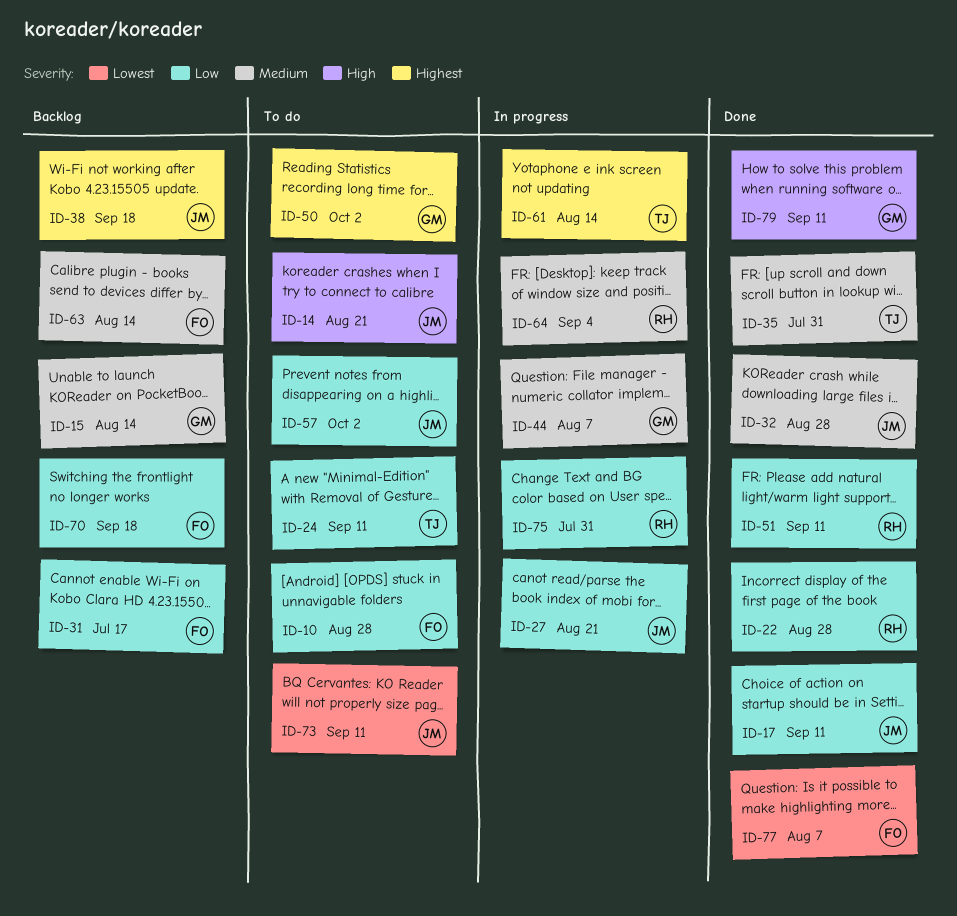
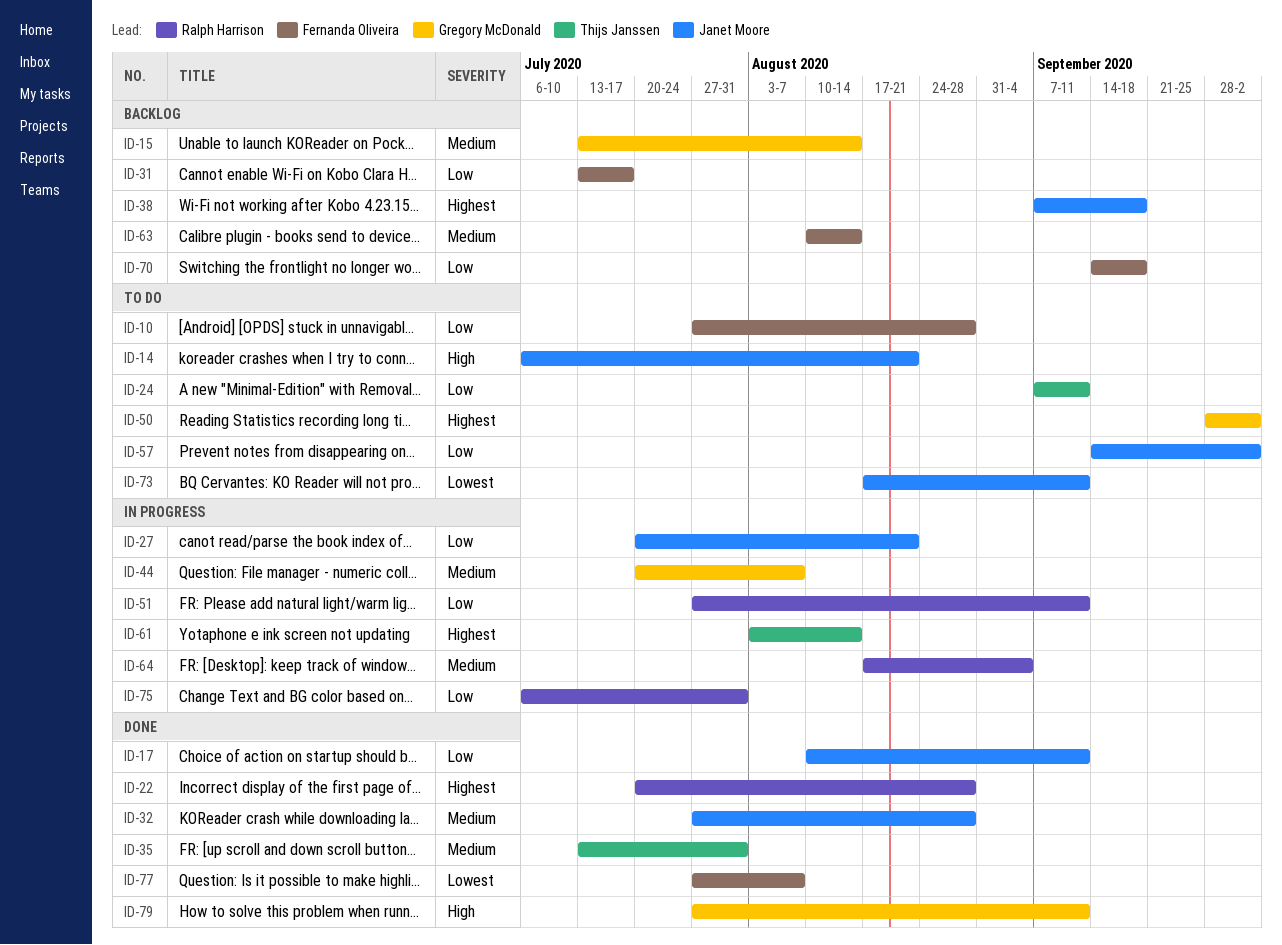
ID-22, priority: Low -> Highest
ID-51, status: Done -> In progress

